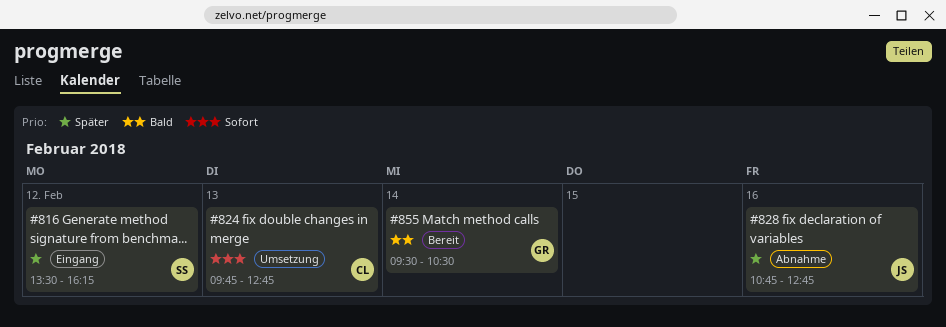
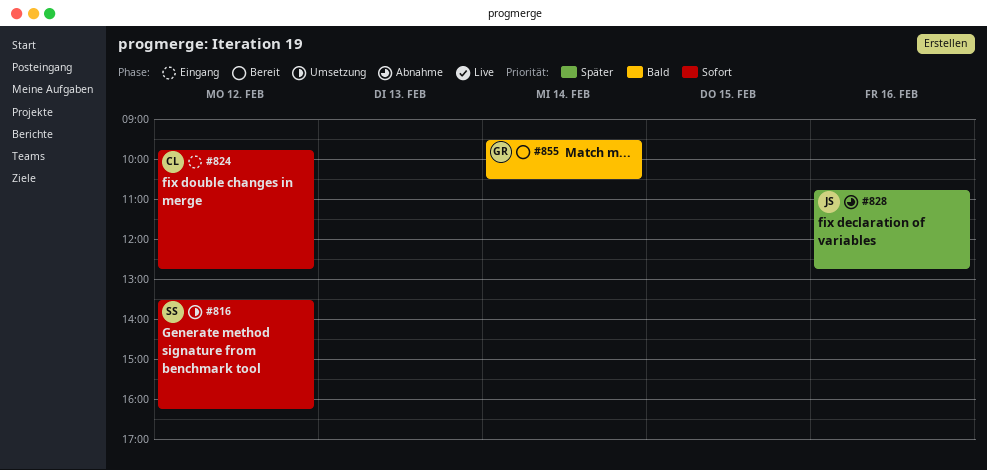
#816, status: Eingang -> Umsetzung
#816, priority: Später -> Sofort
#824, status: Umsetzung -> Eingang
#824, day: Feb 13 -> Feb 12

